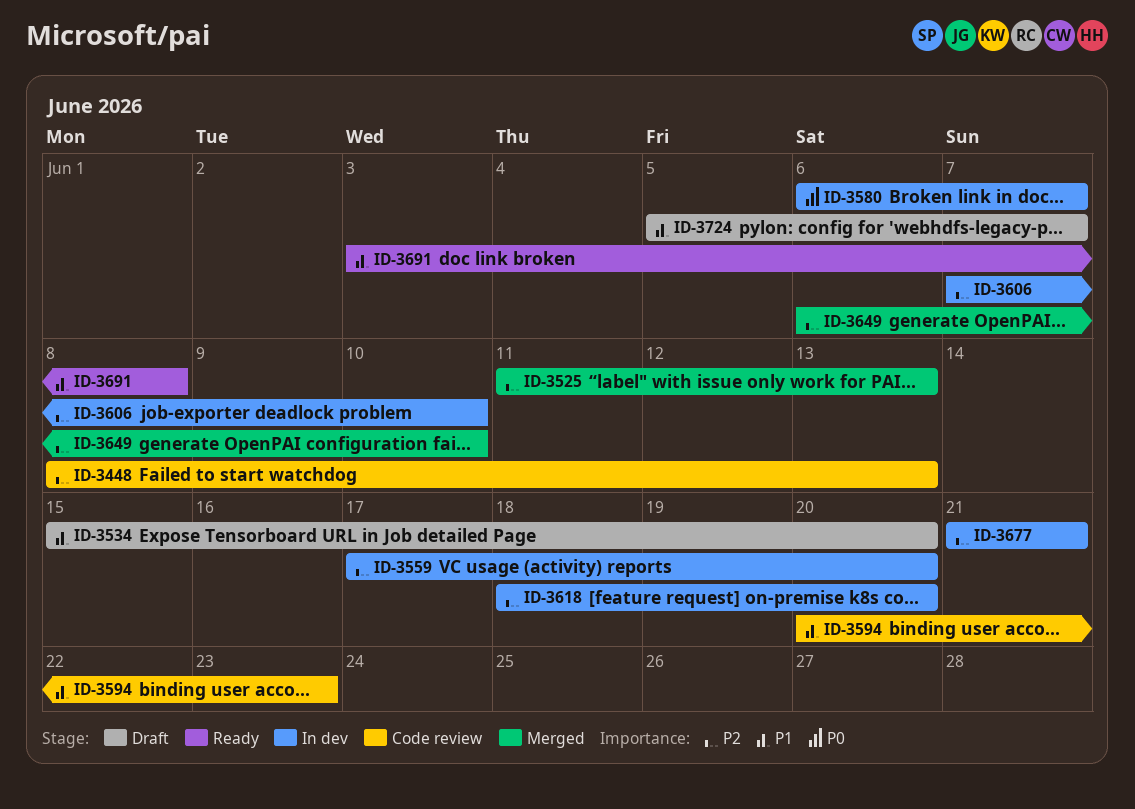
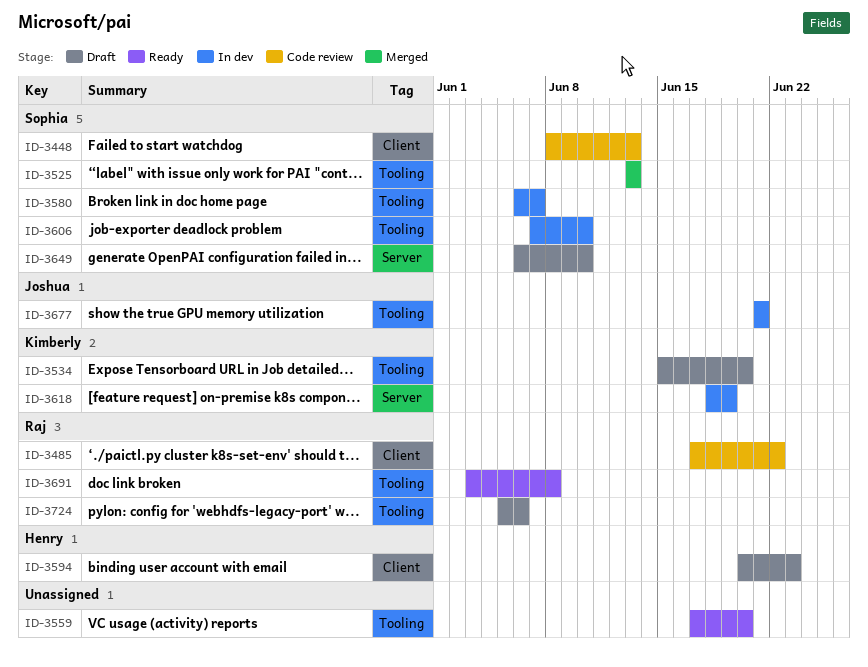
ID-3485: none -> present
ID-3525, start: Jun 11 -> Jun 13
ID-3559, status: In dev -> Ready
ID-3594, status: Code review -> Draft
ID-3618, due: Jun 20 -> Jun 19
ID-3649, status: Merged -> Draft
ID-3724, due: Jun 7 -> Jun 6

